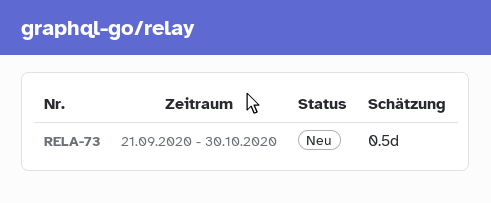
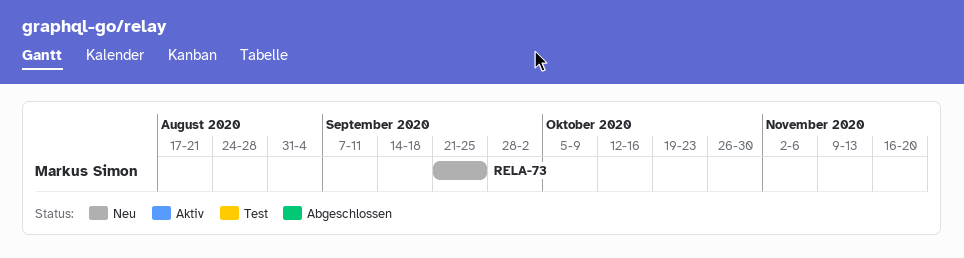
RELA-73, due: Oct 30 -> Sep 25

